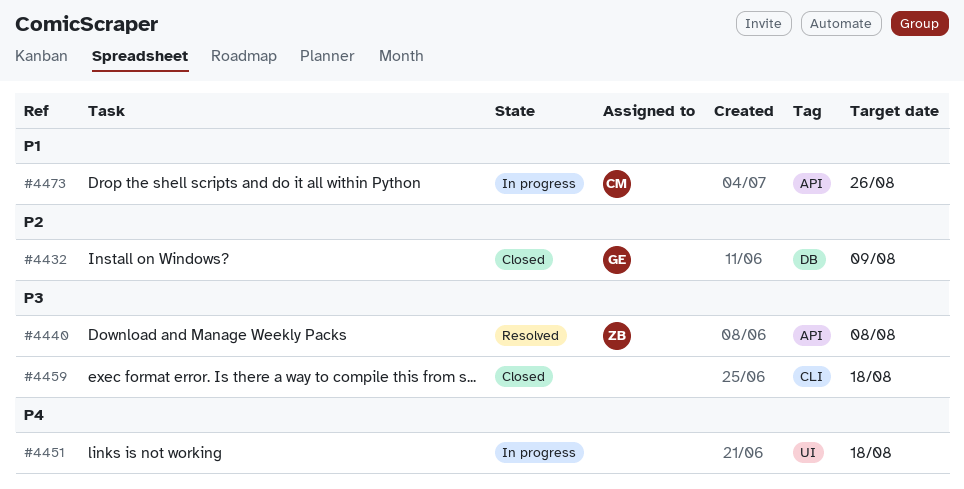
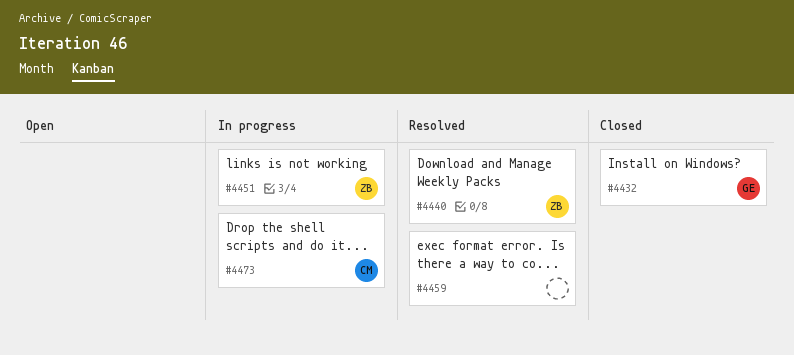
#4451, owner: none -> ZB
#4459, status: Closed -> Resolved

